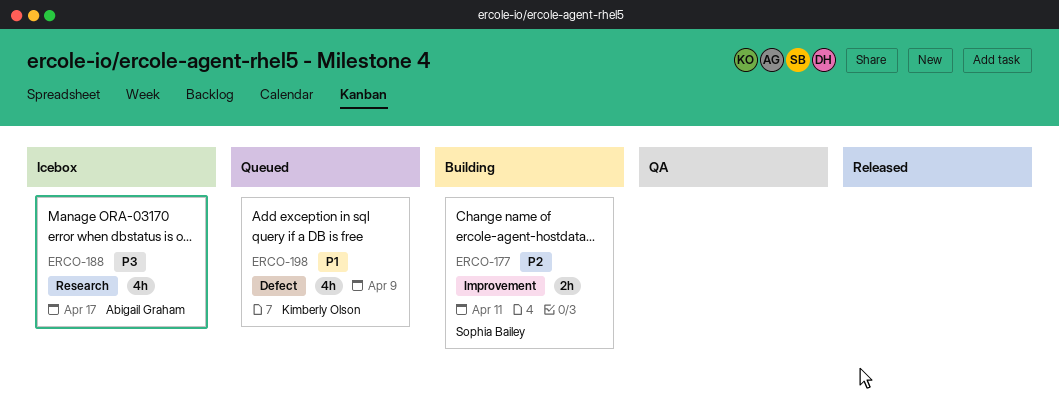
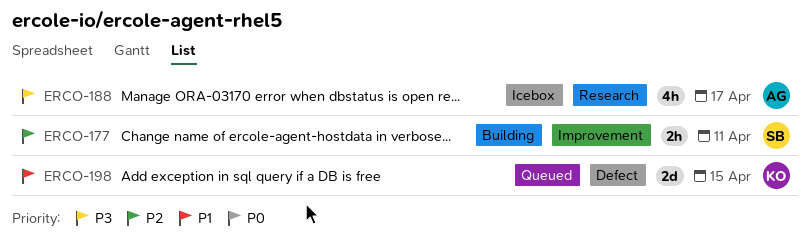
ERCO-198, estimate: 4h -> 2d
ERCO-198, due: Apr 9 -> Apr 15

